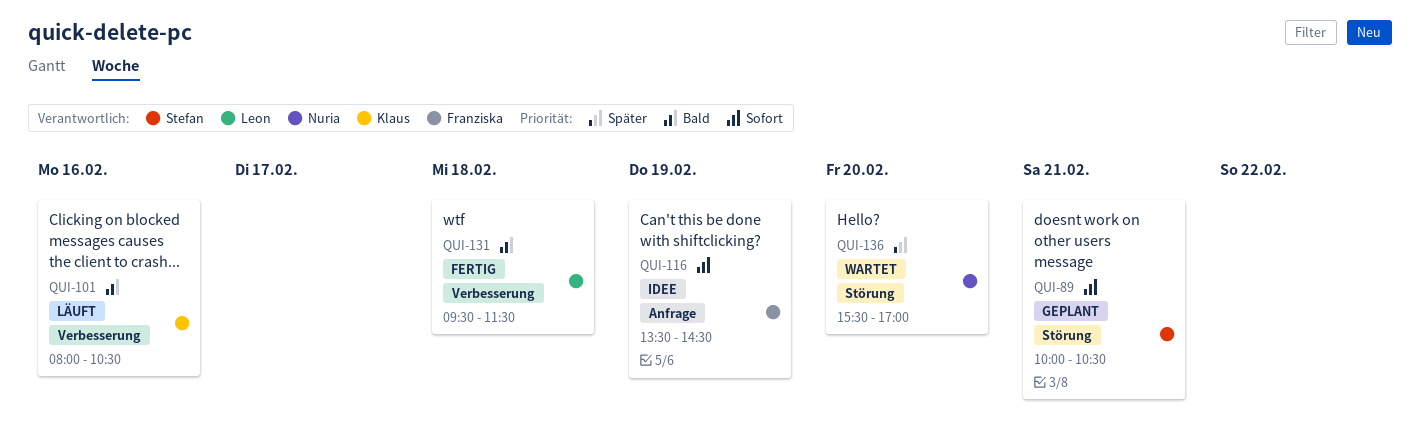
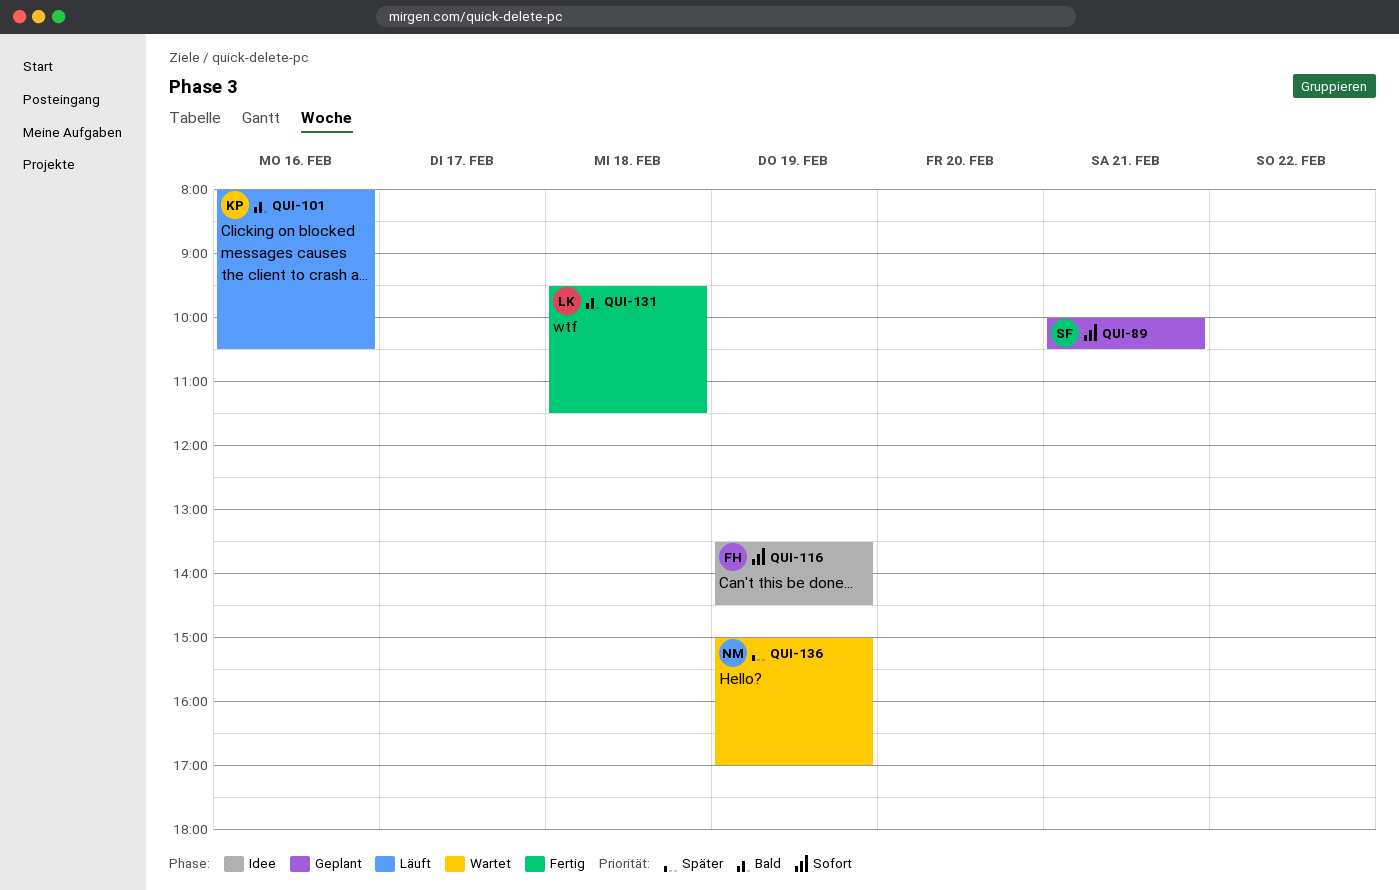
QUI-136, day: Feb 20 -> Feb 19
QUI-136, begins: 15:30 -> 15:00

